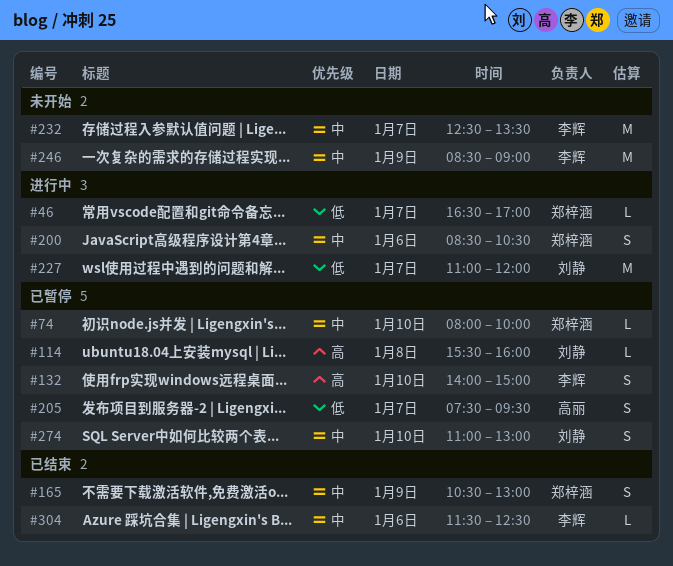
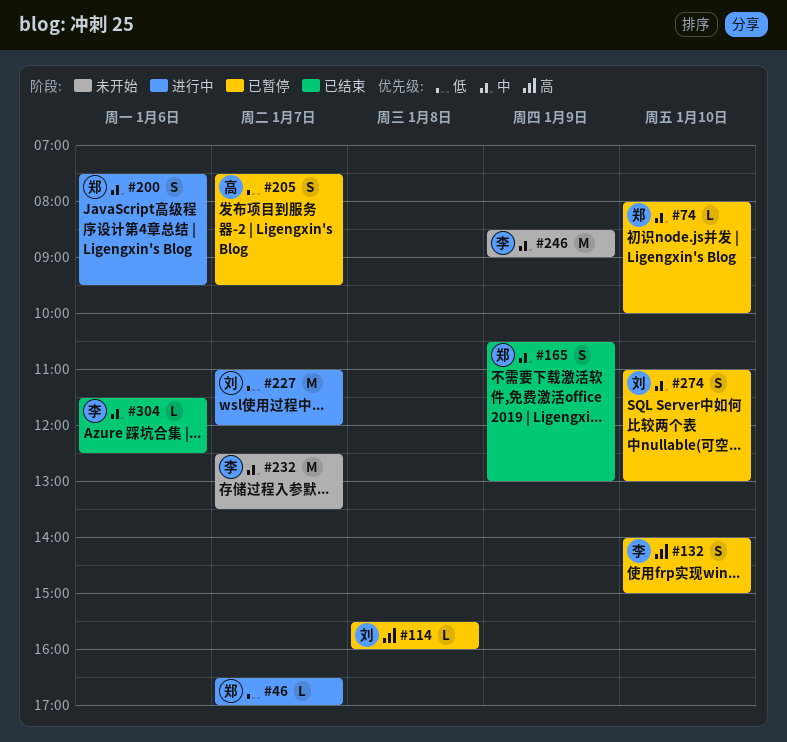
#200, begins: 08:30 -> 07:30
#200, ends: 10:30 -> 09:30

